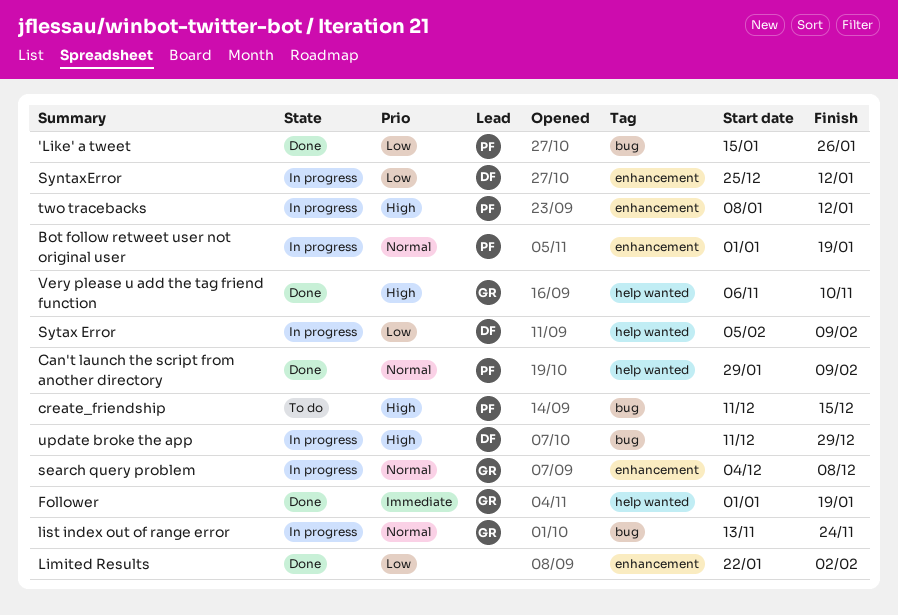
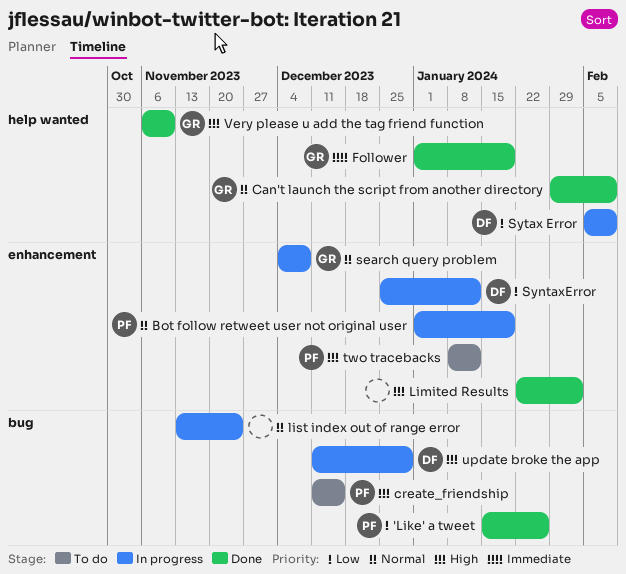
Can't launch the script from another directory, owner: PF -> GR
Limited Results, priority: Low -> High
list index out of range error, owner: GR -> none
two tracebacks, status: In progress -> To do

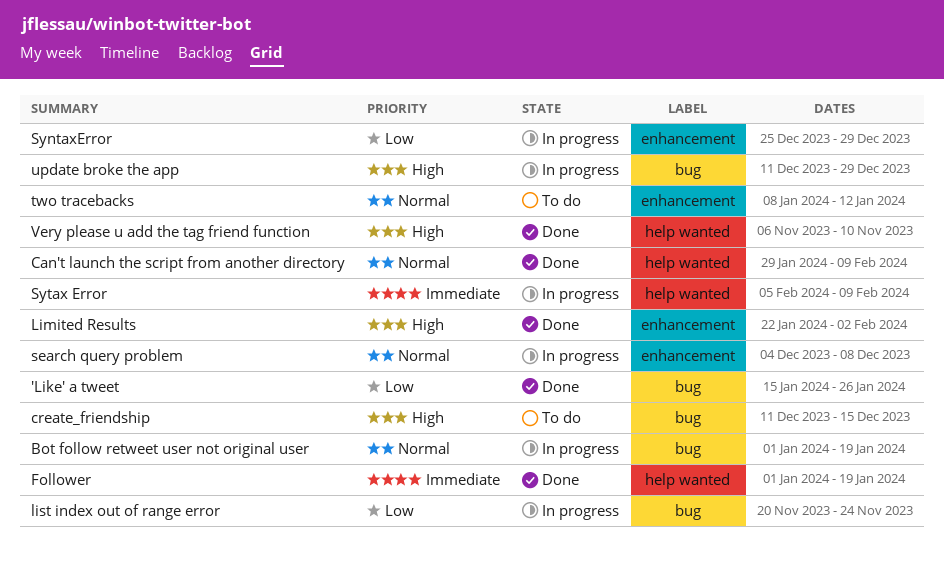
Bot follow retweet user not original user, label: enhancement -> bug
list index out of range error, priority: Normal -> Low
list index out of range error, start: Nov 13 -> Nov 20
SyntaxError, due: Jan 12 -> Dec 29
Sytax Error, priority: Low -> Immediate
two tracebacks, priority: High -> Normal

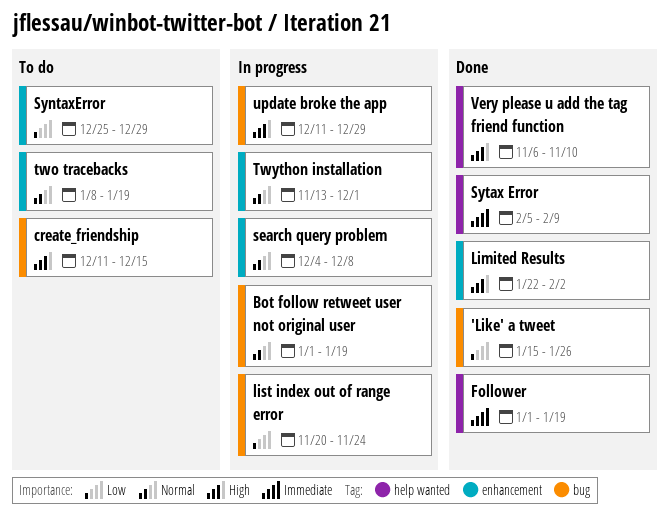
Can't launch the script from another directory: present -> none
SyntaxError, status: In progress -> To do
Sytax Error, status: In progress -> Done
two tracebacks, due: Jan 12 -> Jan 19
Twython installation: none -> present

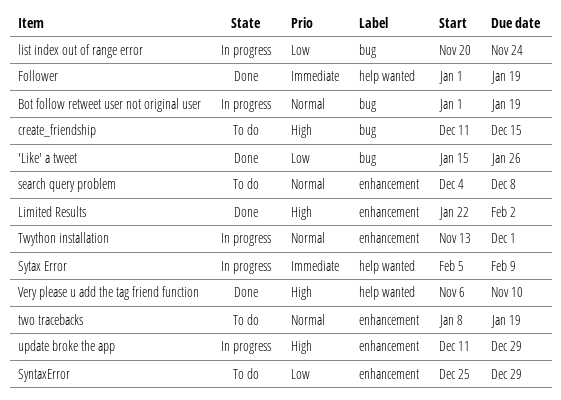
search query problem, status: In progress -> To do
Sytax Error, status: Done -> In progress
update broke the app, label: bug -> enhancement

